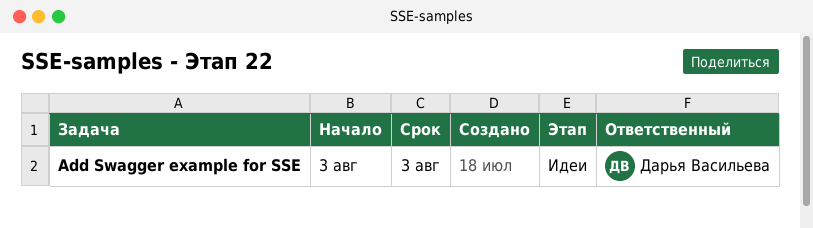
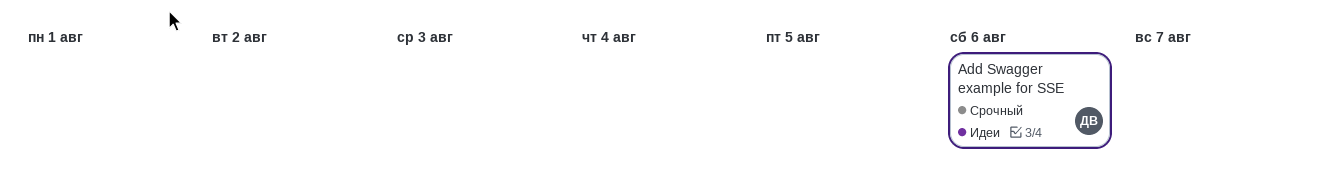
Add Swagger example for SSE, due: Aug 3 -> Aug 6

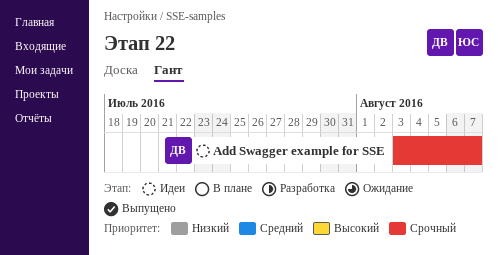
Add Swagger example for SSE, due: Aug 6 -> Aug 7

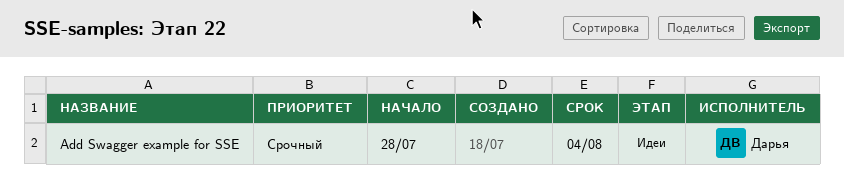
Add Swagger example for SSE, start: Aug 3 -> Jul 28
Add Swagger example for SSE, due: Aug 7 -> Aug 4

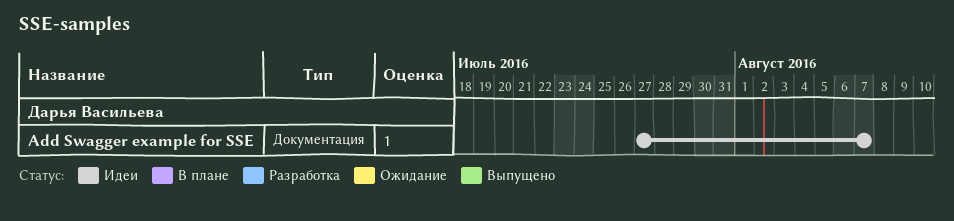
Add Swagger example for SSE, start: Jul 28 -> Jul 27
Add Swagger example for SSE, due: Aug 4 -> Aug 7

